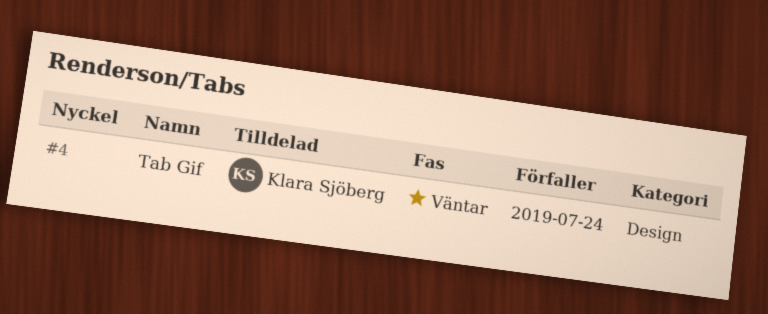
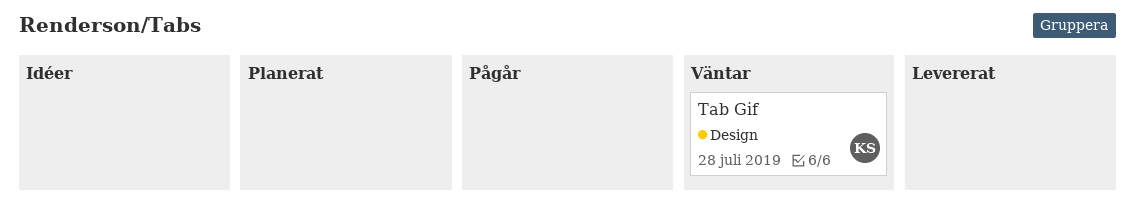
Tab Gif, due: Jul 24 -> Jul 28

